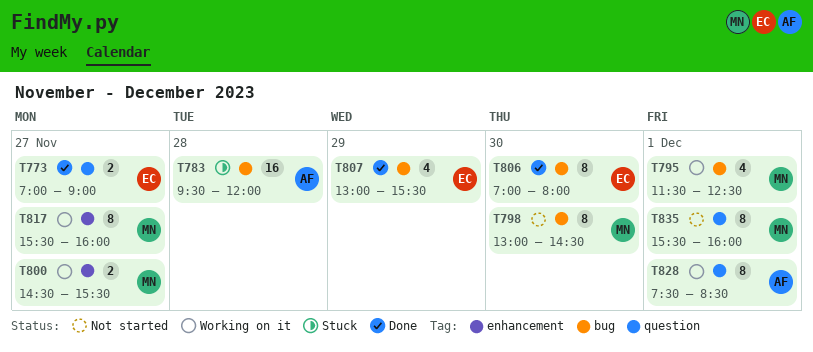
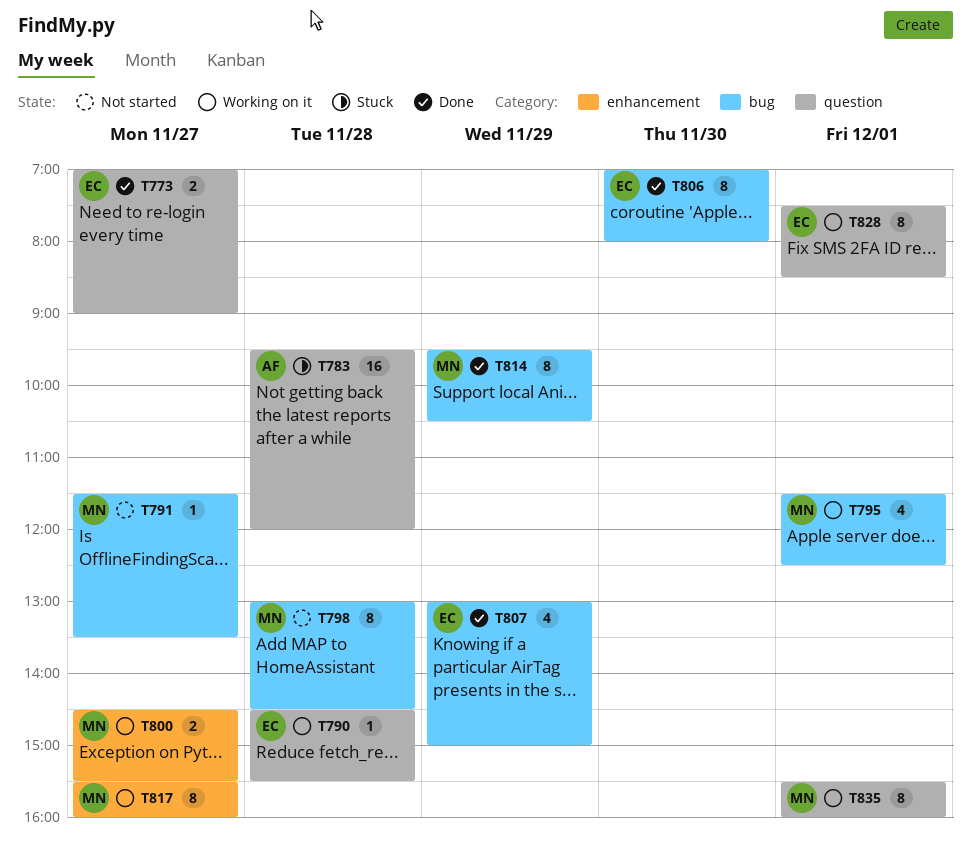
T783, label: bug -> question
T790: none -> present
T791: none -> present
T798, day: Nov 30 -> Nov 28
T807, ends: 15:30 -> 15:00
T814: none -> present
T828, owner: AF -> EC
T835, status: Not started -> Working on it

